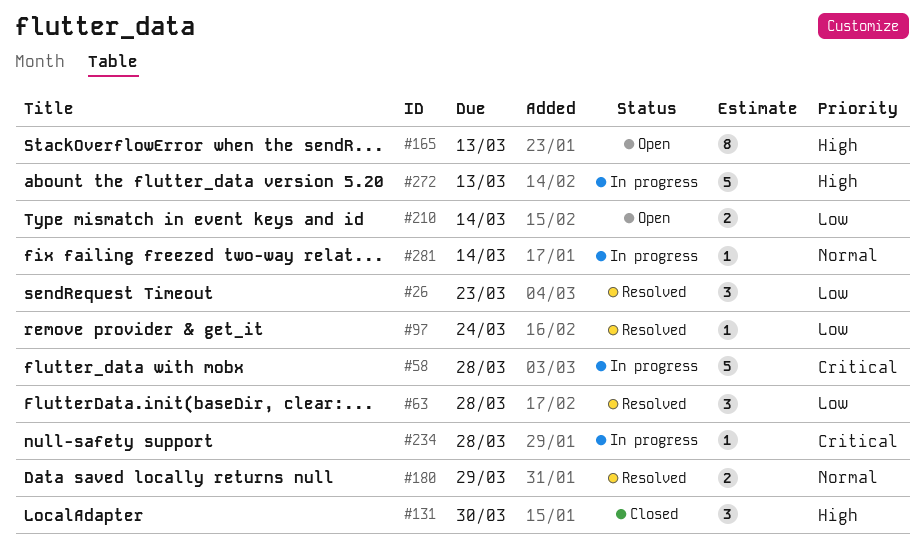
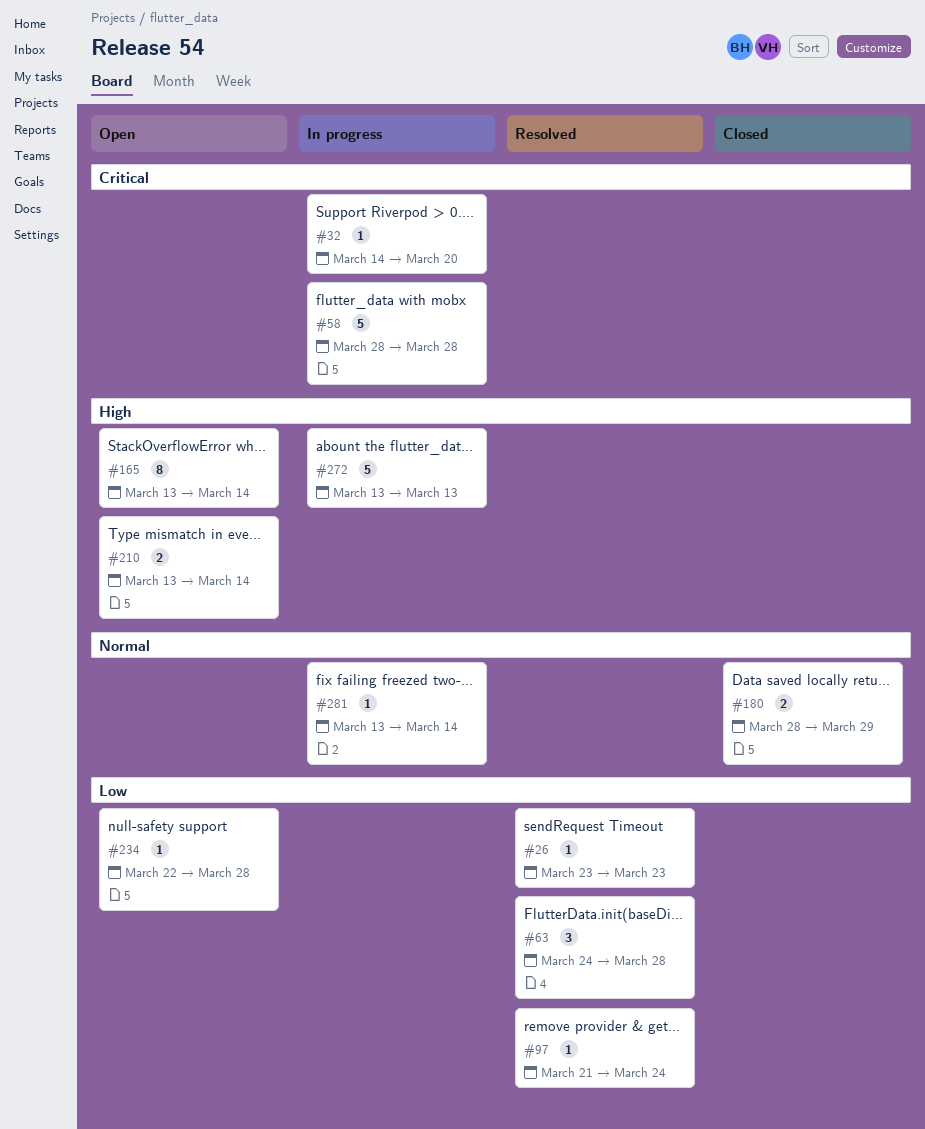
#26, estimate: 3 -> 1
#32: none -> present
#131: present -> none
#165, due: Mar 13 -> Mar 14
#180, status: Resolved -> Closed
#210, priority: Low -> High
#234, status: In progress -> Open
#234, priority: Critical -> Low

